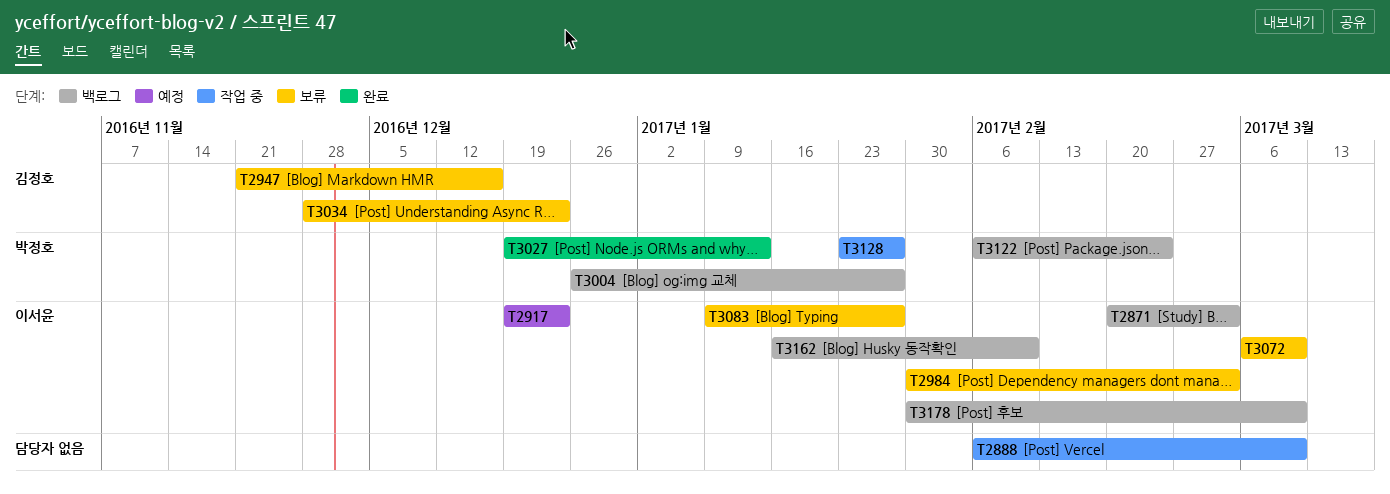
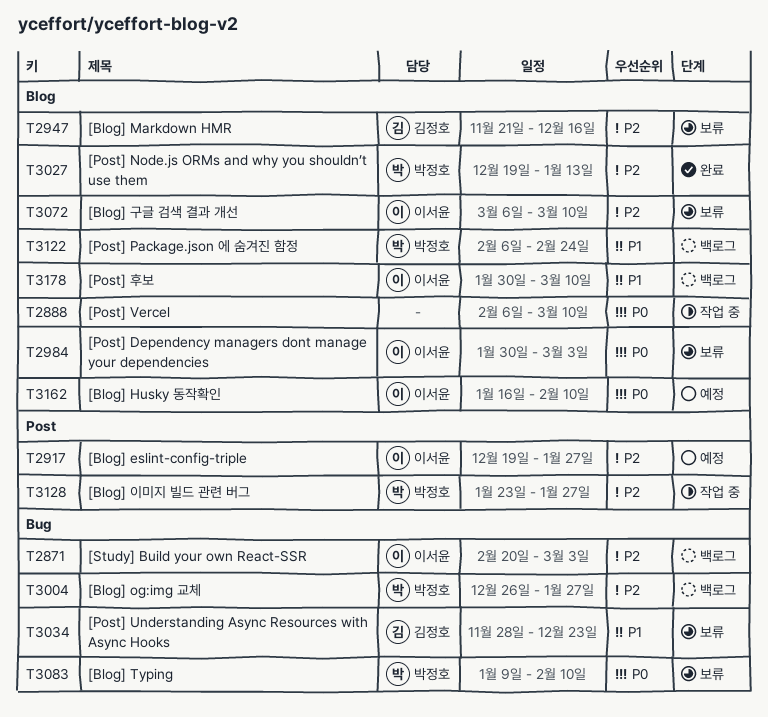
T2917, due: Dec 23 -> Jan 27
T3083, owner: 이서윤 -> 박정호
T3083, due: Jan 27 -> Feb 10
T3162, status: 백로그 -> 예정

